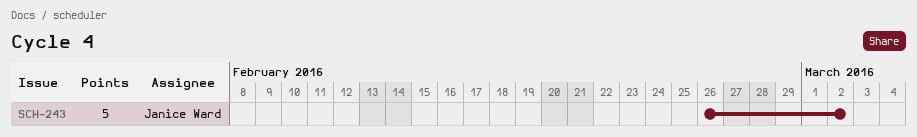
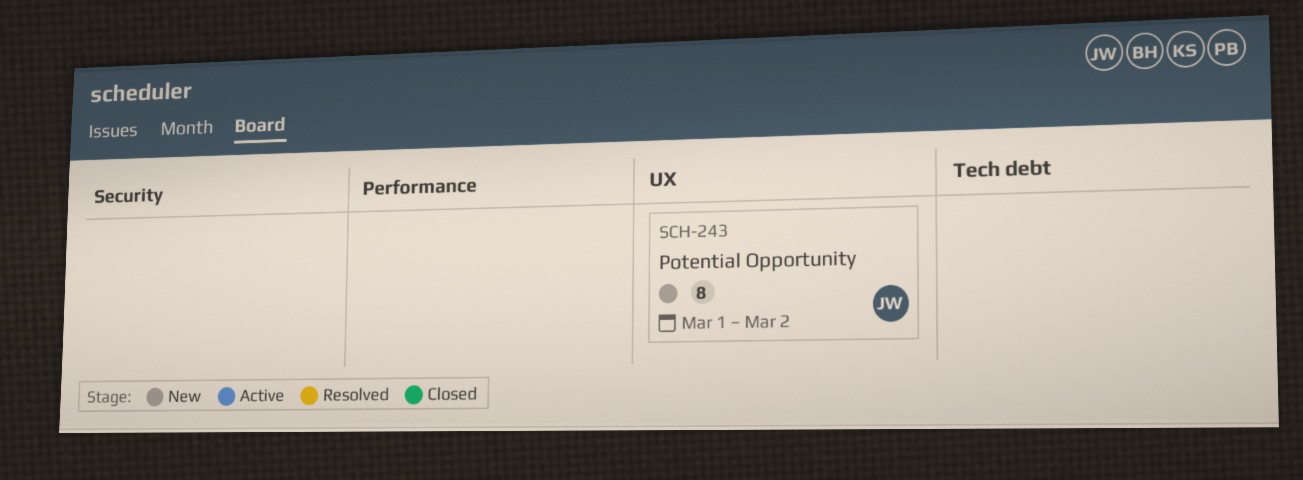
SCH-243, estimate: 5 -> 8
SCH-243, start: Feb 26 -> Mar 1

